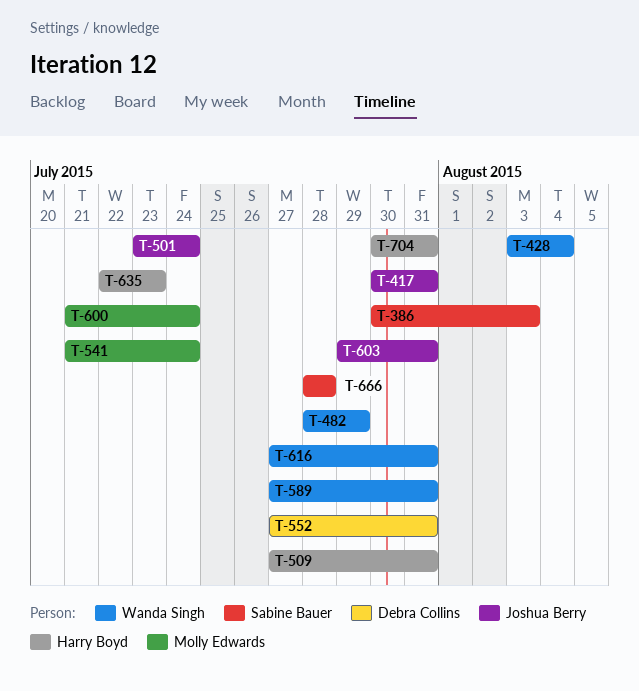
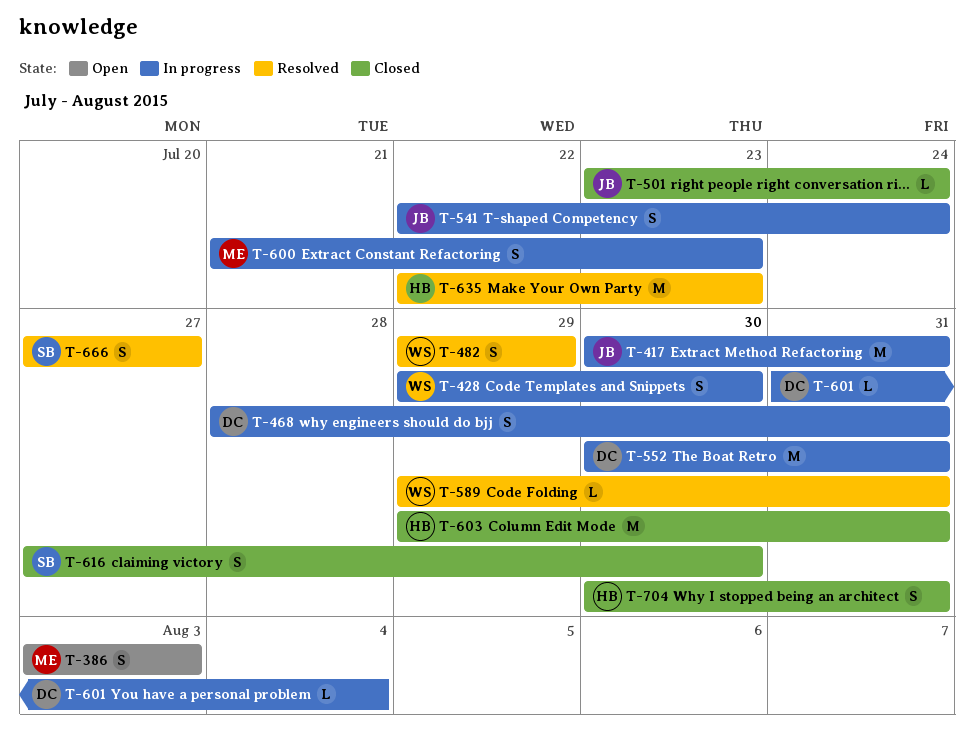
T-386, owner: Sabine Bauer -> Molly Edwards
T-386, start: Jul 30 -> Aug 3
T-428, start: Aug 3 -> Jul 29
T-428, due: Aug 4 -> Jul 30
T-468: none -> present
T-482, start: Jul 28 -> Jul 29
T-509: present -> none
T-541, owner: Molly Edwards -> Joshua Berry
T-541, start: Jul 21 -> Jul 22
T-552, start: Jul 27 -> Jul 30
T-589, start: Jul 27 -> Jul 29
T-600, due: Jul 24 -> Jul 23
T-601: none -> present
T-603, owner: Joshua Berry -> Harry Boyd
T-616, owner: Wanda Singh -> Sabine Bauer
T-616, due: Jul 31 -> Jul 30
T-666, start: Jul 28 -> Jul 27
T-666, due: Jul 28 -> Jul 27

